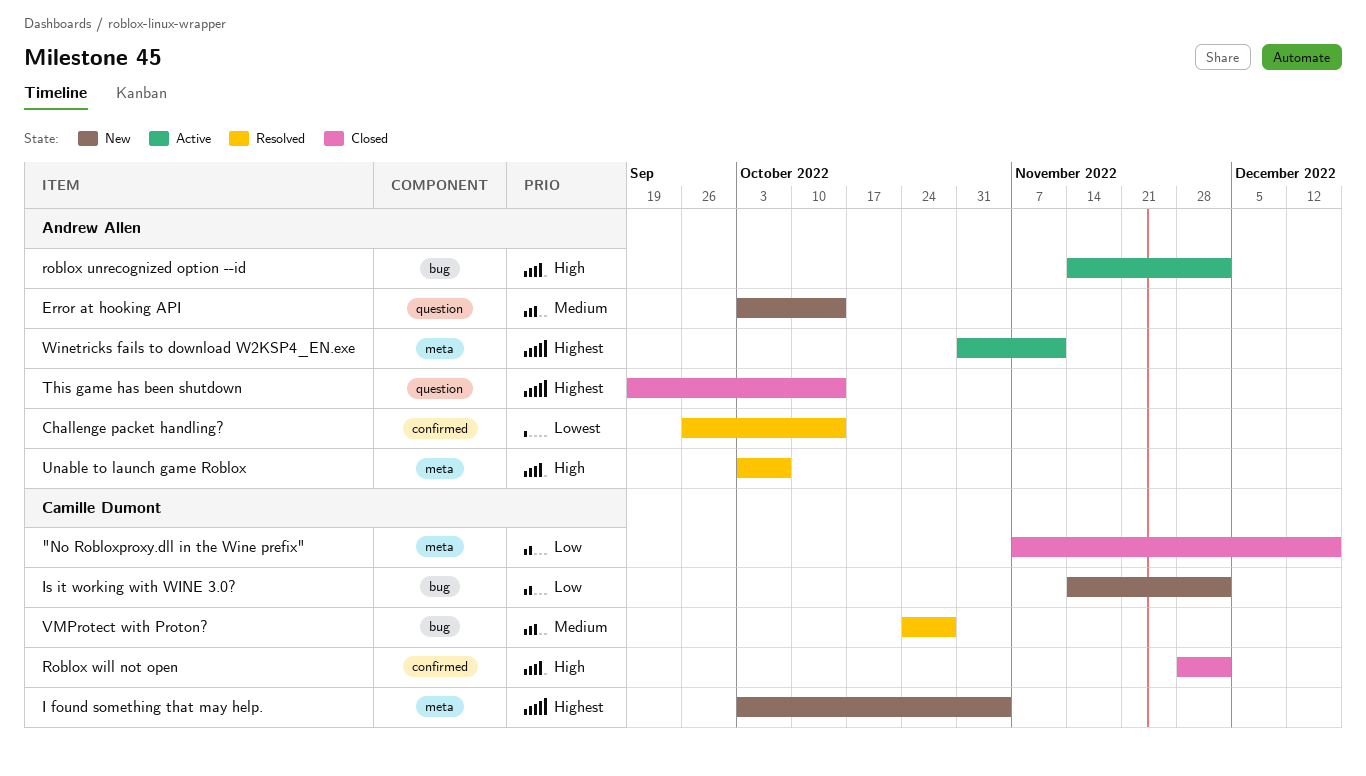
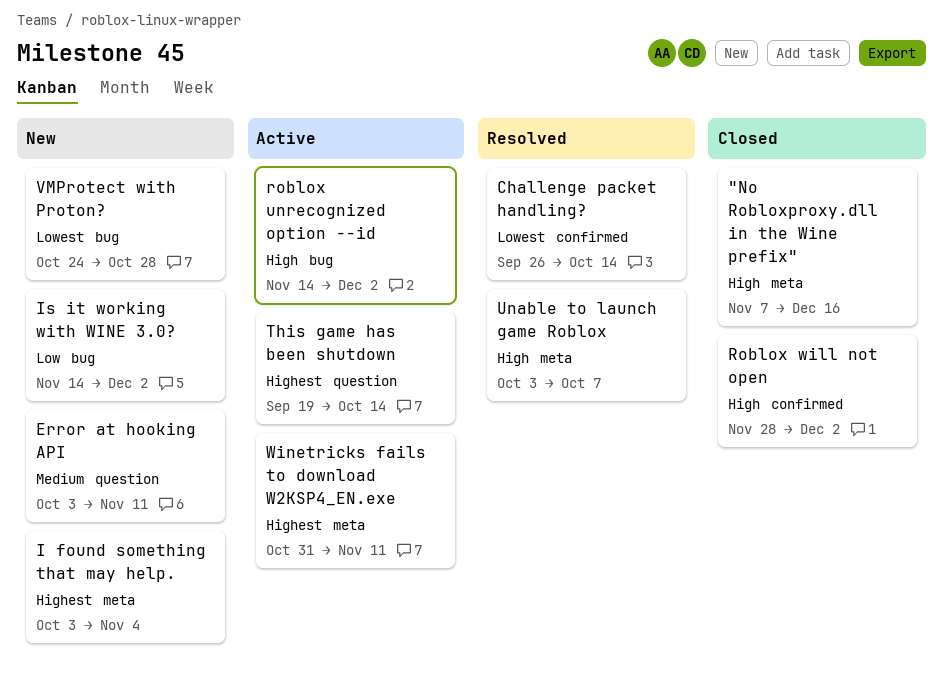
"No Robloxproxy.dll in the Wine prefix", priority: Low -> High
Error at hooking API, due: Oct 14 -> Nov 11
This game has been shutdown, status: Closed -> Active
VMProtect with Proton?, status: Resolved -> New
VMProtect with Proton?, priority: Medium -> Lowest

